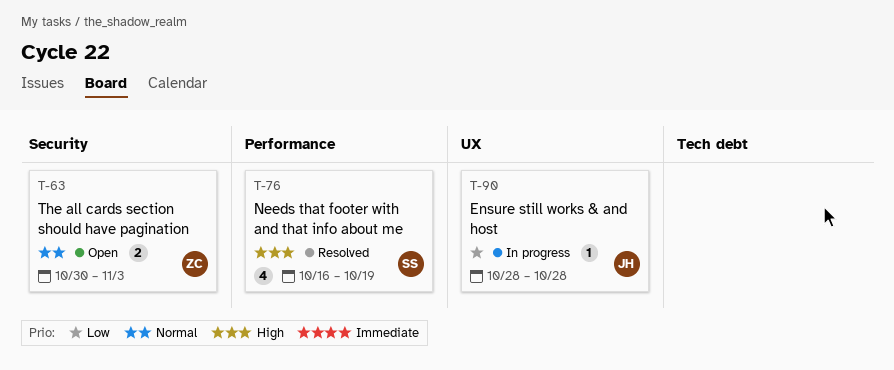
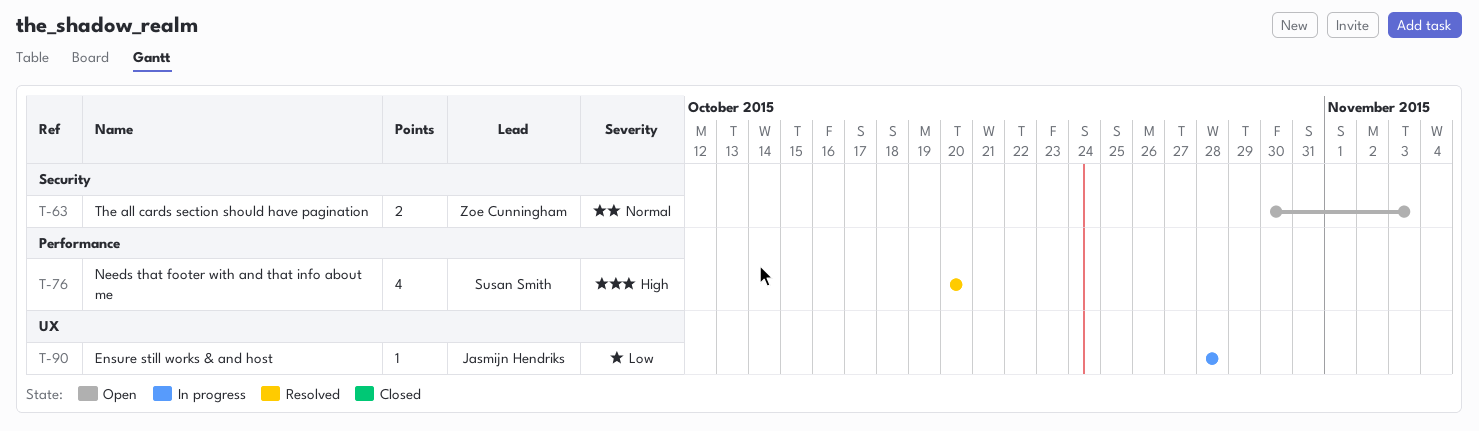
T-76, start: Oct 16 -> Oct 20
T-76, due: Oct 19 -> Oct 20

